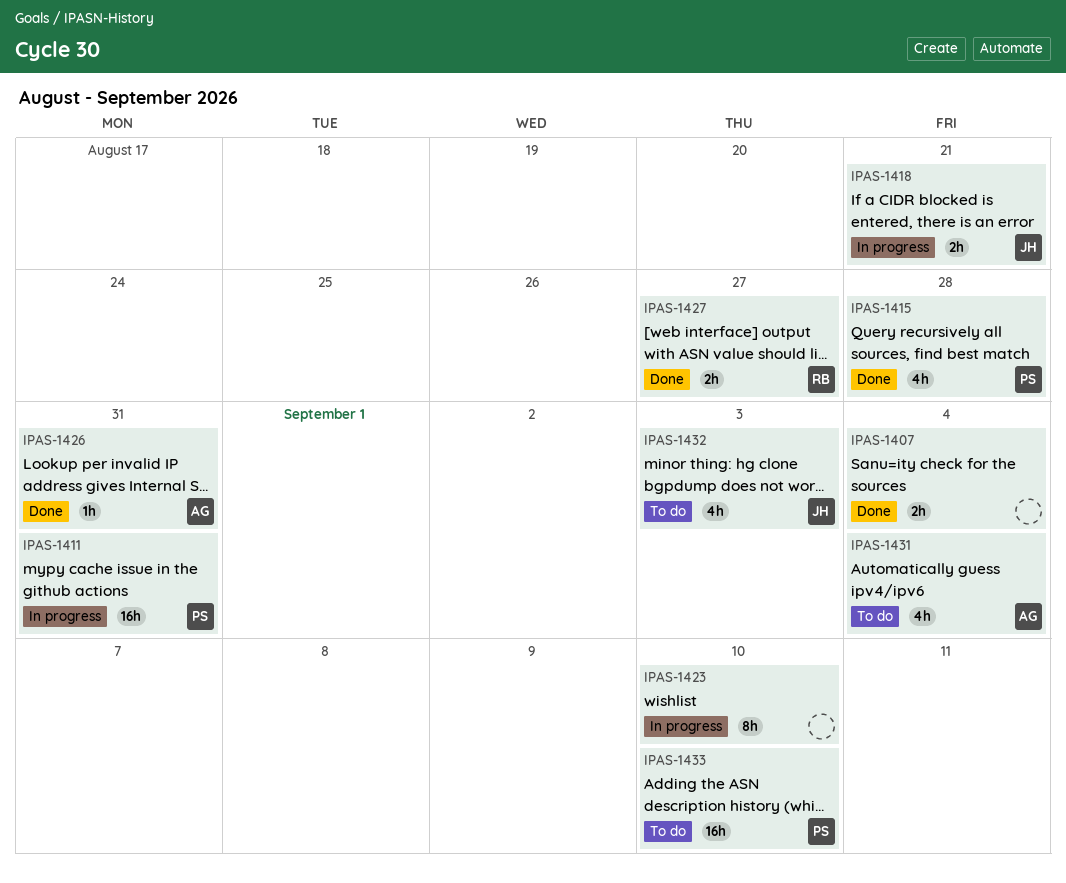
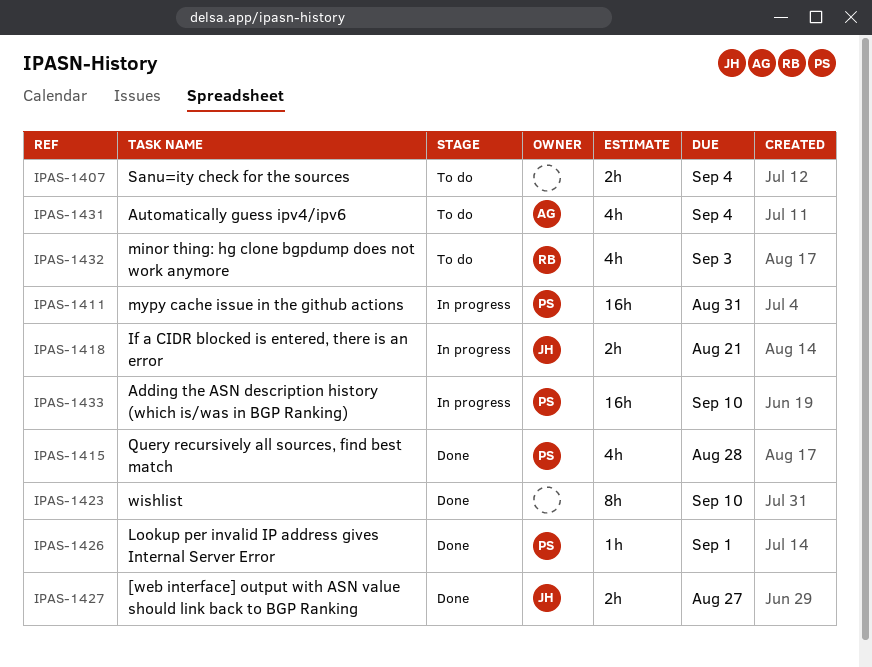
IPAS-1407, status: Done -> To do
IPAS-1423, status: In progress -> Done
IPAS-1426, owner: AG -> PS
IPAS-1426, due: Aug 31 -> Sep 1
IPAS-1427, owner: RB -> JH
IPAS-1432, owner: JH -> RB
IPAS-1433, status: To do -> In progress

